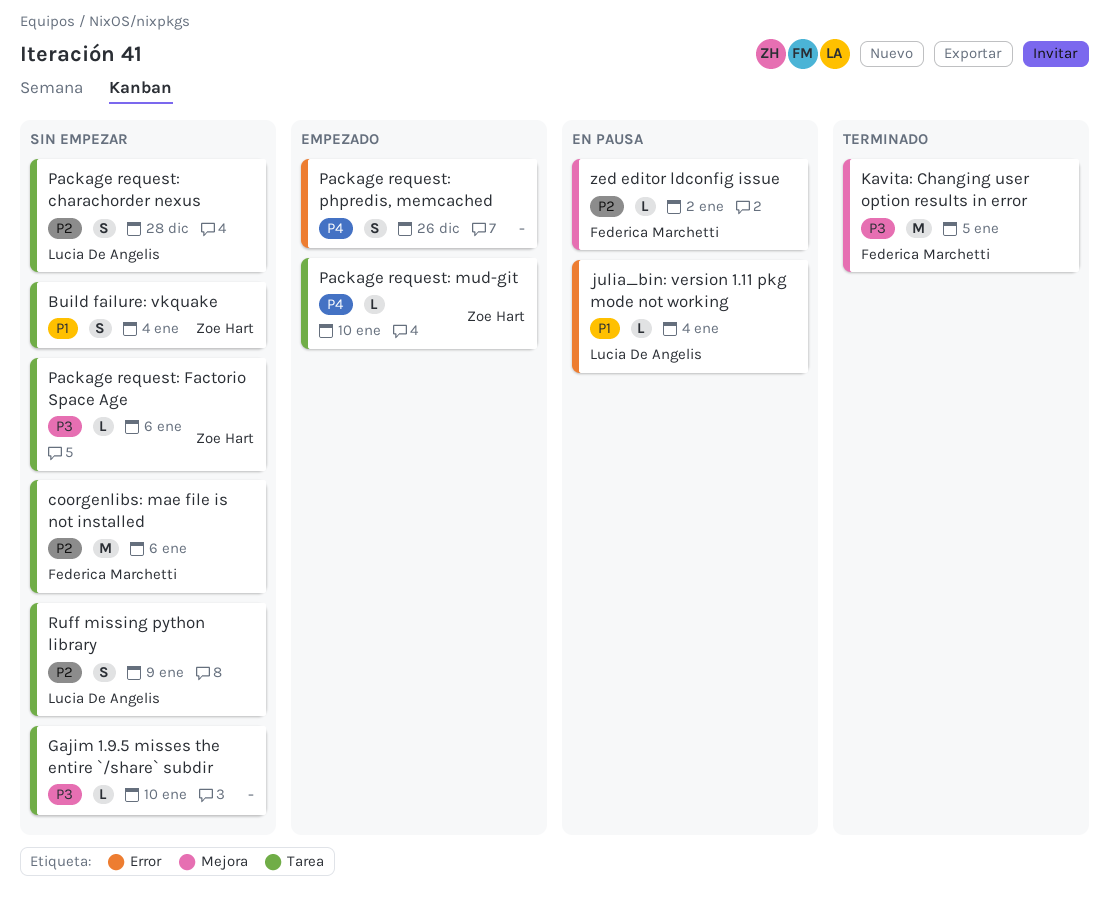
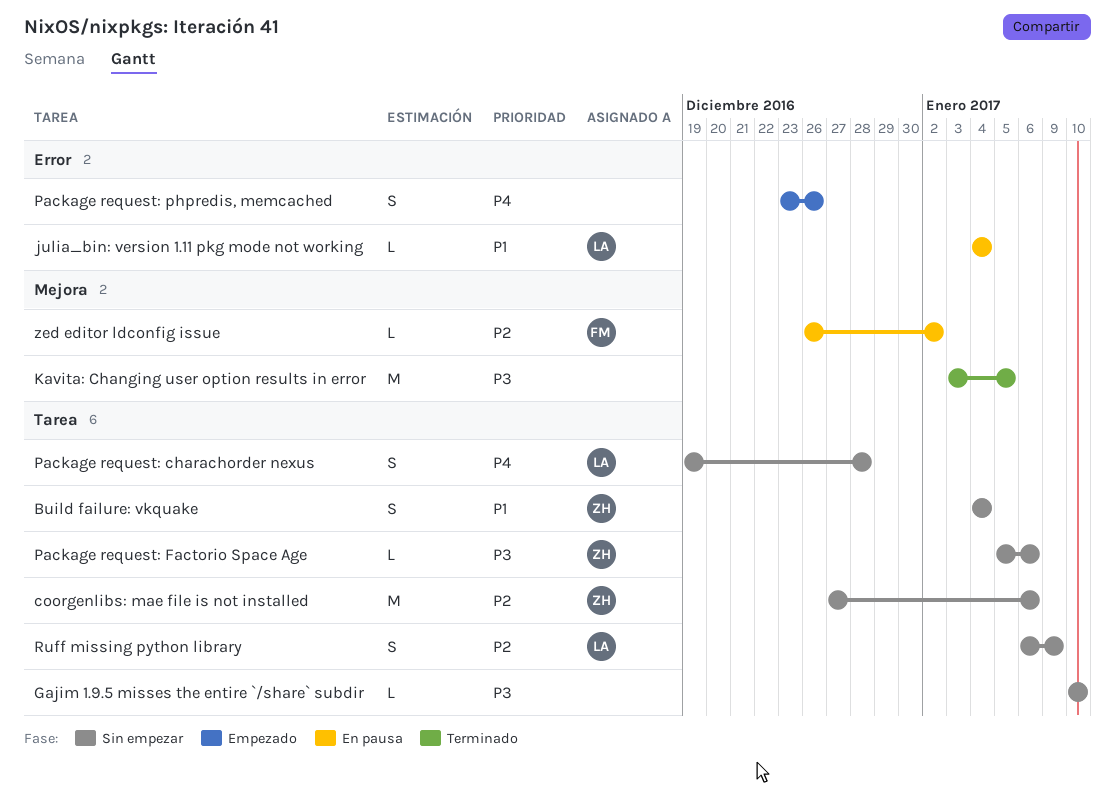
coorgenlibs: mae file is not installed, owner: Federica Marchetti -> Zoe Hart
Kavita: Changing user option results in error, owner: Federica Marchetti -> none
Package request: charachorder nexus, priority: P2 -> P4
Package request: mud-git: present -> none

